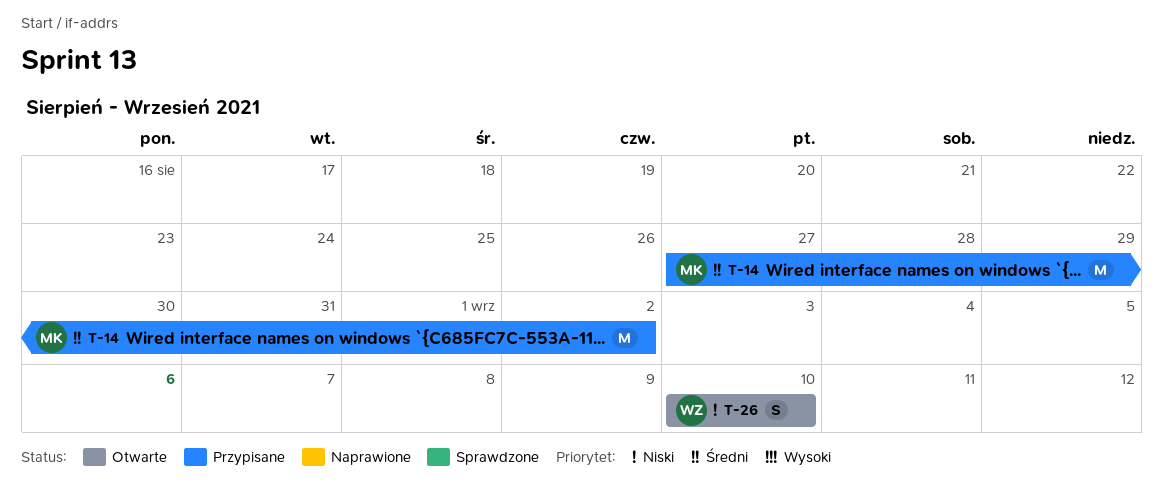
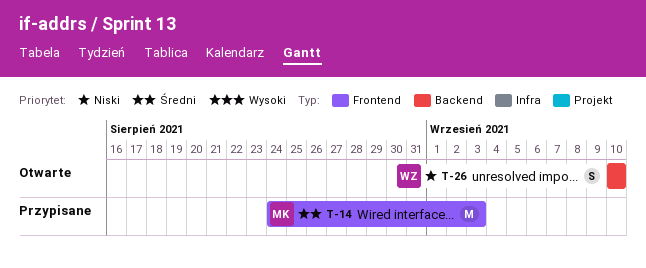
T-14, start: Aug 27 -> Aug 24
T-14, due: Sep 2 -> Sep 3

